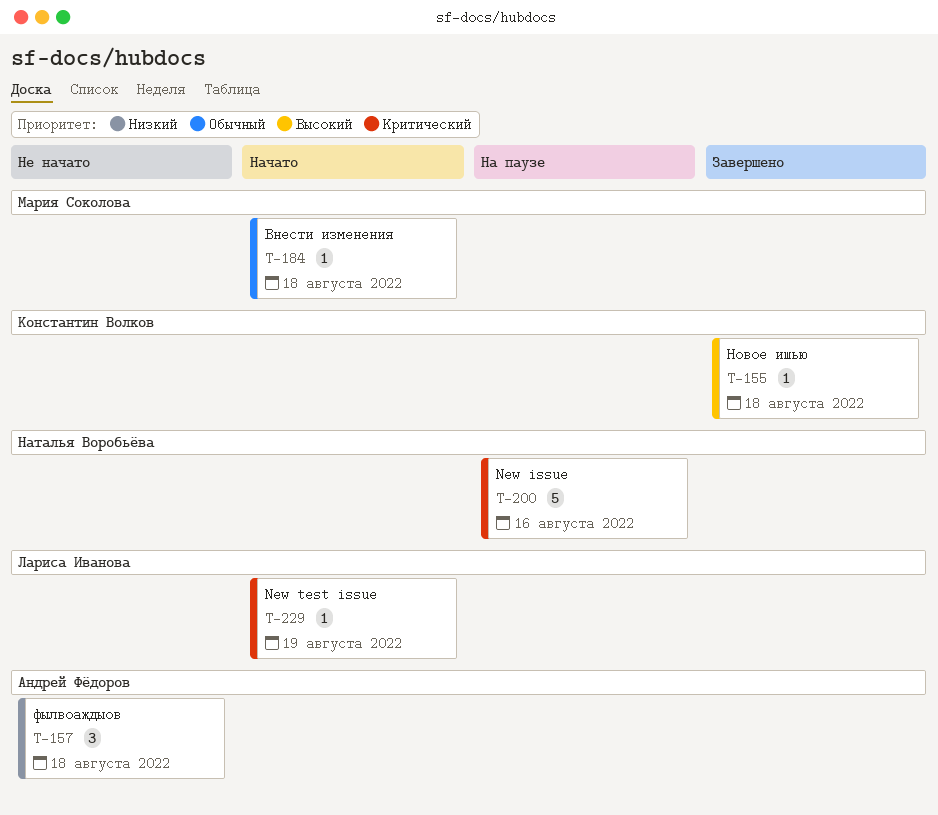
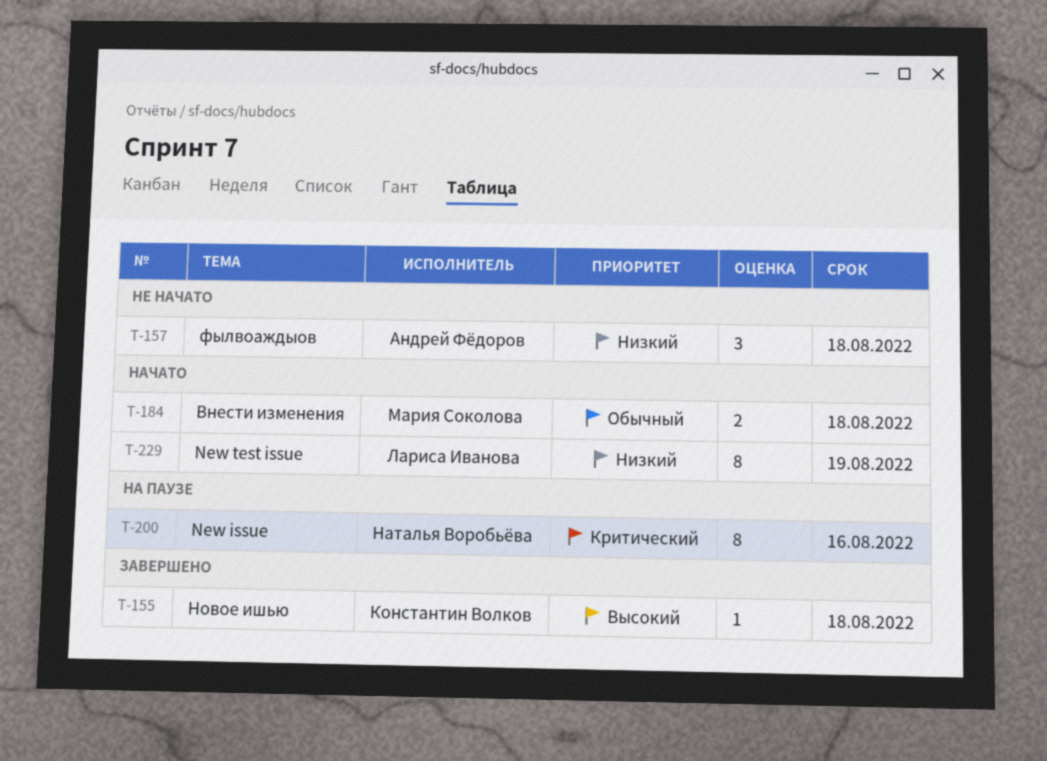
T-184, estimate: 1 -> 2
T-200, estimate: 5 -> 8
T-229, priority: Критический -> Низкий
T-229, estimate: 1 -> 8

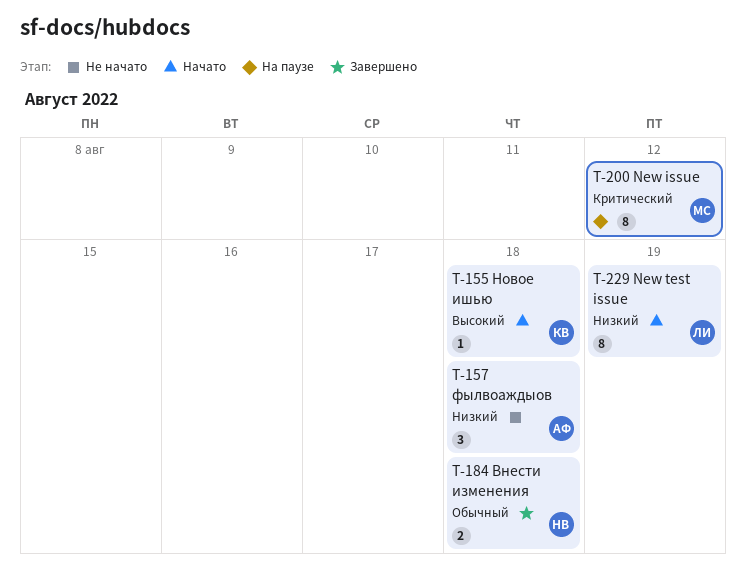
T-155, status: Завершено -> Начато
T-184, status: Начато -> Завершено
T-184, owner: Мария Соколова -> Наталья Воробьёва
T-200, owner: Наталья Воробьёва -> Мария Соколова
T-200, due: Aug 16 -> Aug 12

